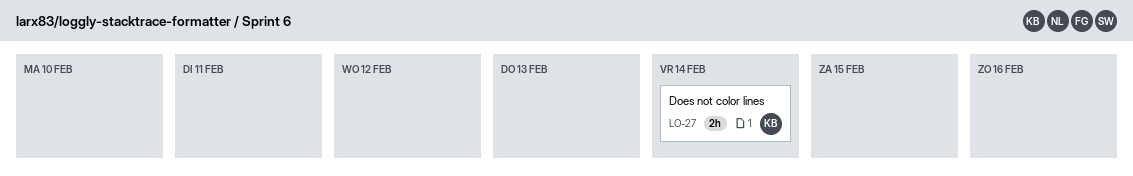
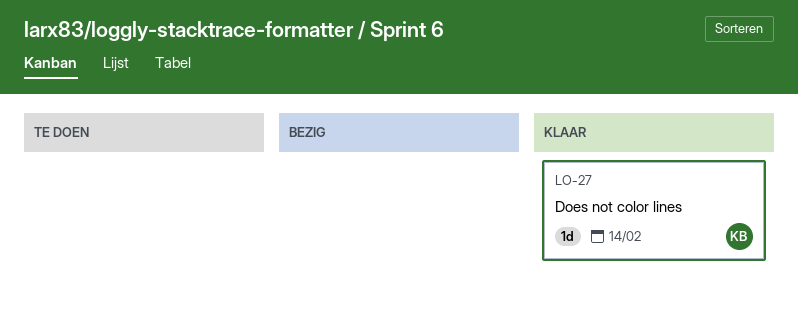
LO-27, estimate: 2h -> 1d

